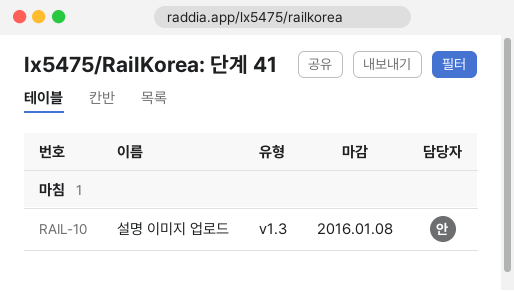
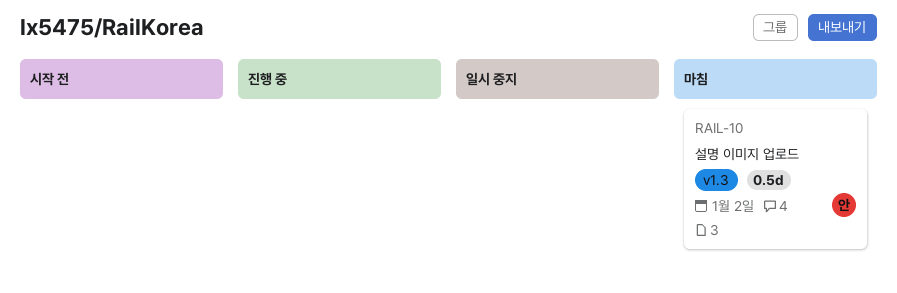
RAIL-10, due: Jan 8 -> Jan 2

